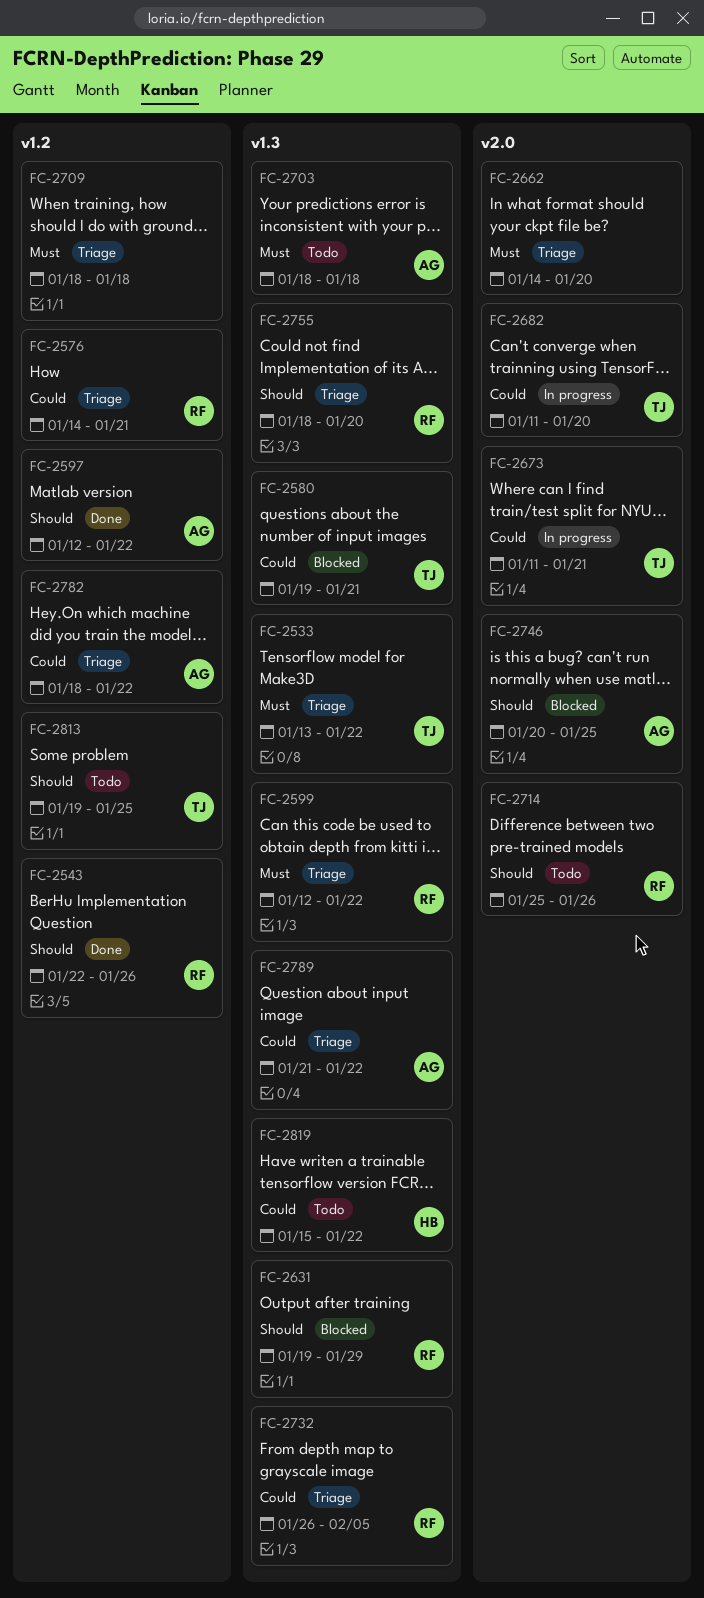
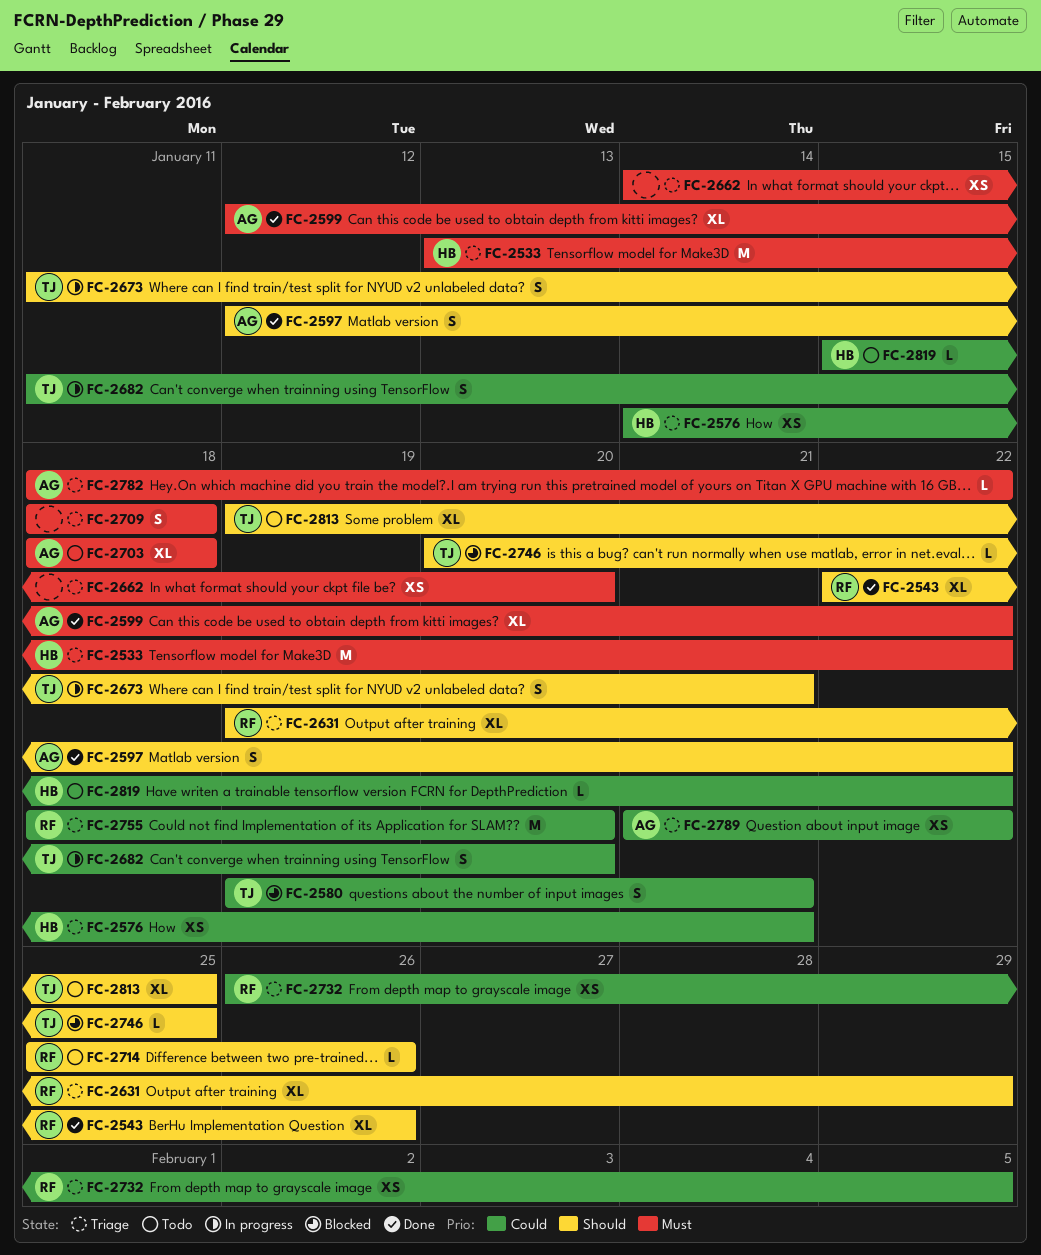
FC-2533, owner: TJ -> HB
FC-2576, owner: RF -> HB
FC-2599, status: Triage -> Done
FC-2599, owner: RF -> AG
FC-2631, status: Blocked -> Triage
FC-2673, priority: Could -> Should
FC-2746, owner: AG -> TJ
FC-2755, priority: Should -> Could
FC-2782, priority: Could -> Must

